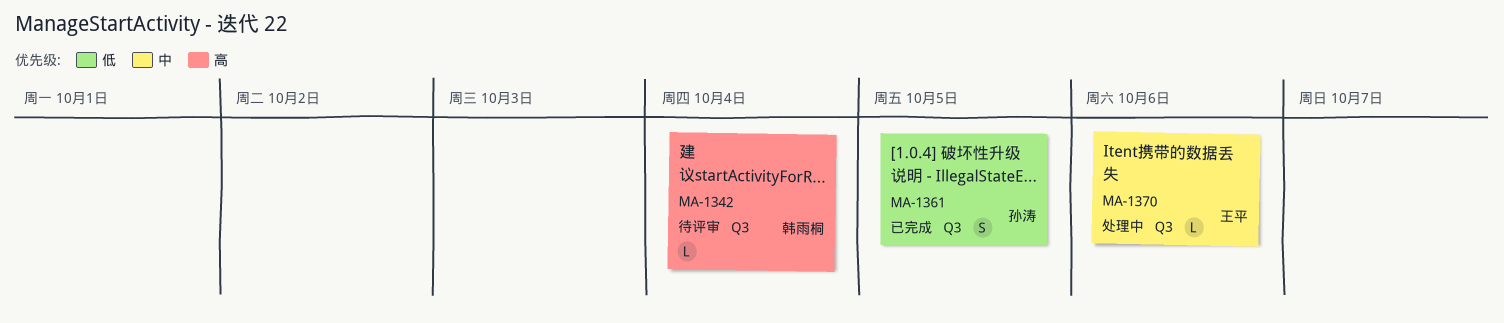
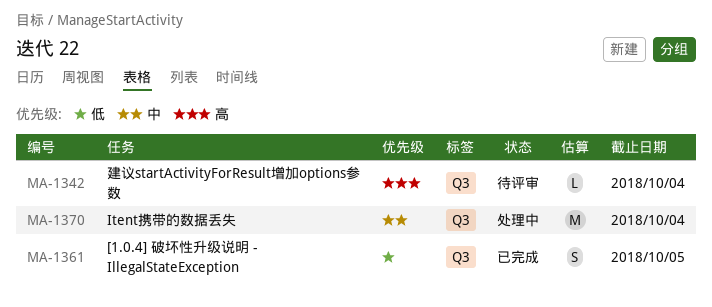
MA-1370, estimate: L -> M
MA-1370, due: Oct 6 -> Oct 4

